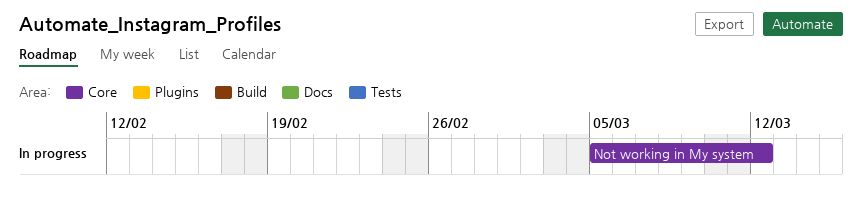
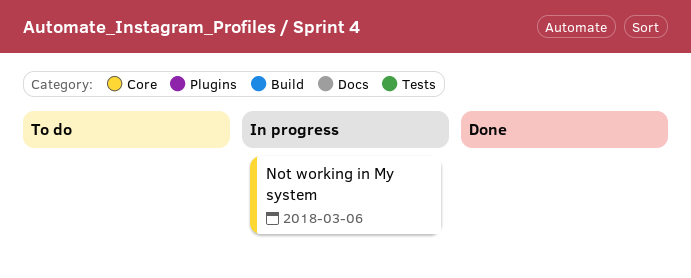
Not working in My system, due: Mar 12 -> Mar 6

